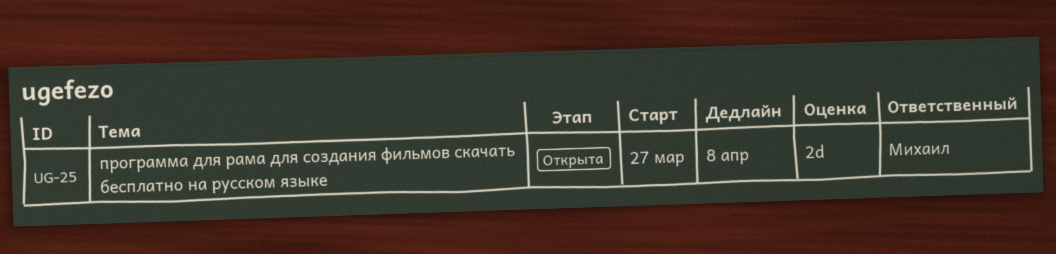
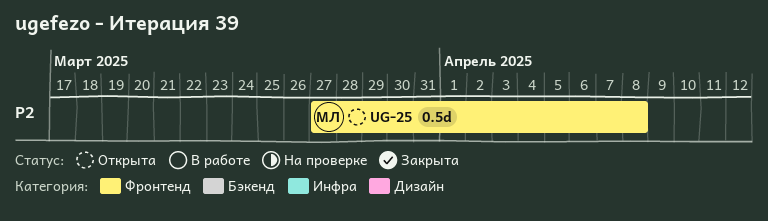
UG-25, estimate: 2d -> 0.5d

